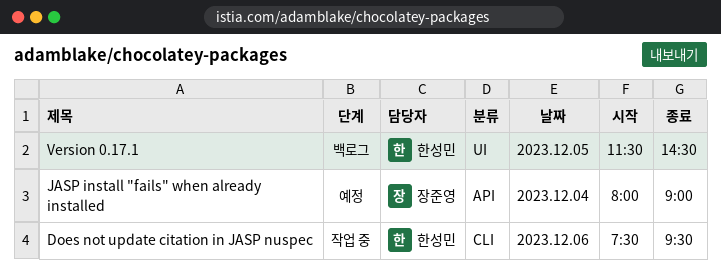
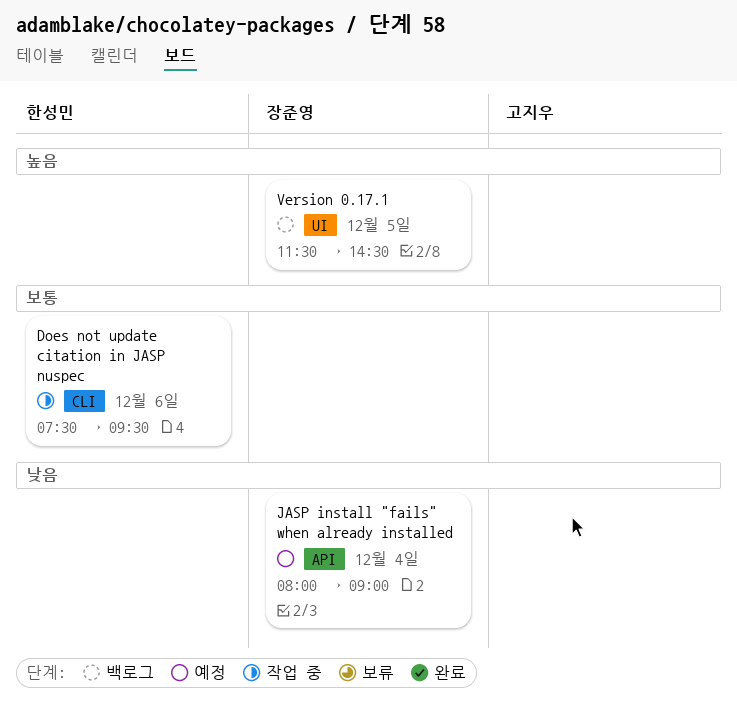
Version 0.17.1, owner: 한성민 -> 장준영

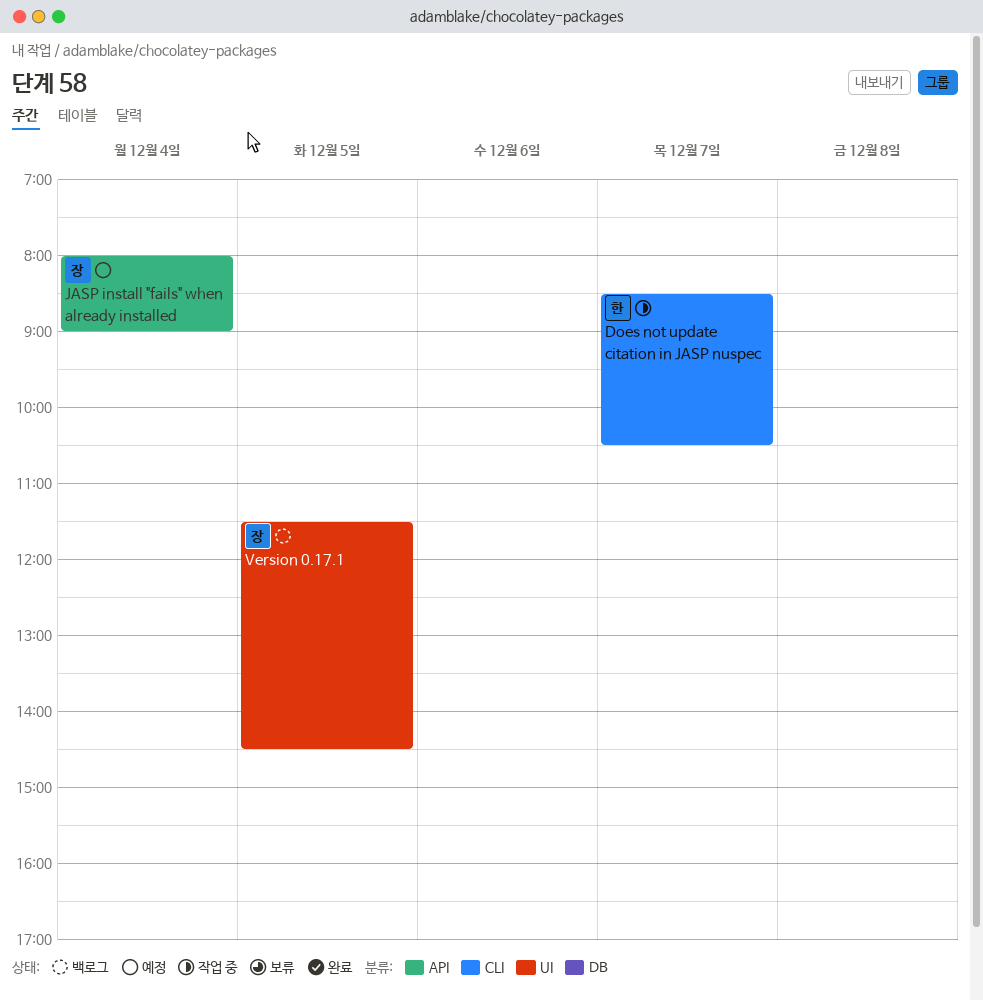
Does not update citation in JASP nuspec, day: Dec 6 -> Dec 7
Does not update citation in JASP nuspec, begins: 07:30 -> 08:30
Does not update citation in JASP nuspec, ends: 09:30 -> 10:30

